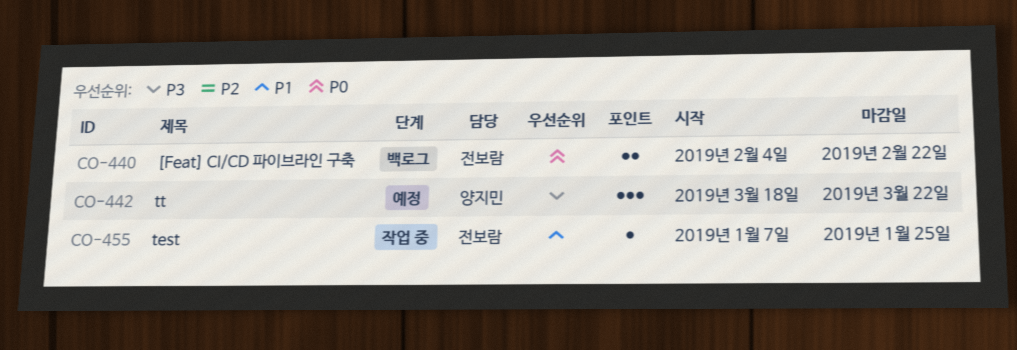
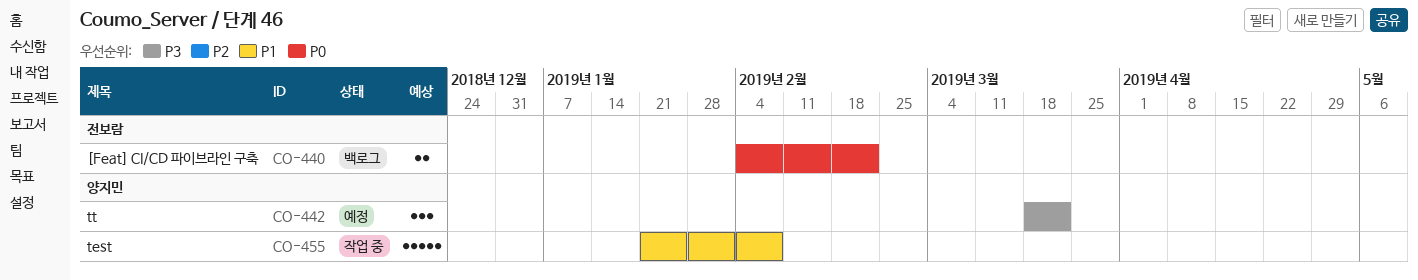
CO-455, owner: 전보람 -> 양지민
CO-455, estimate: 1 -> 5
CO-455, start: Jan 7 -> Jan 21
CO-455, due: Jan 25 -> Feb 8

